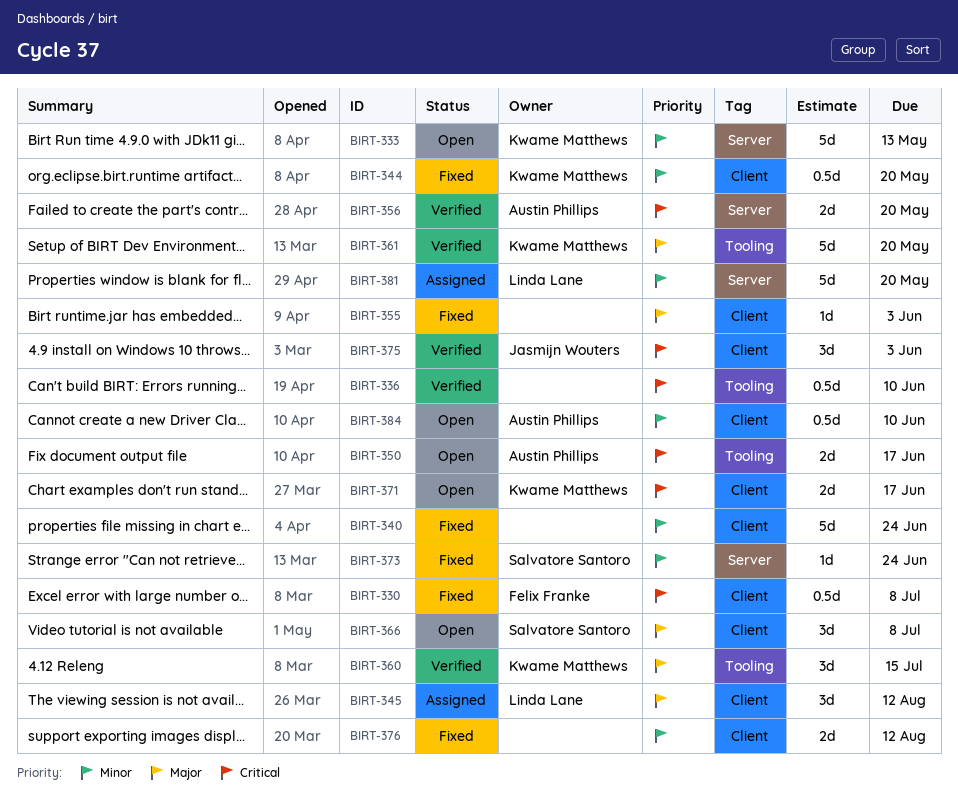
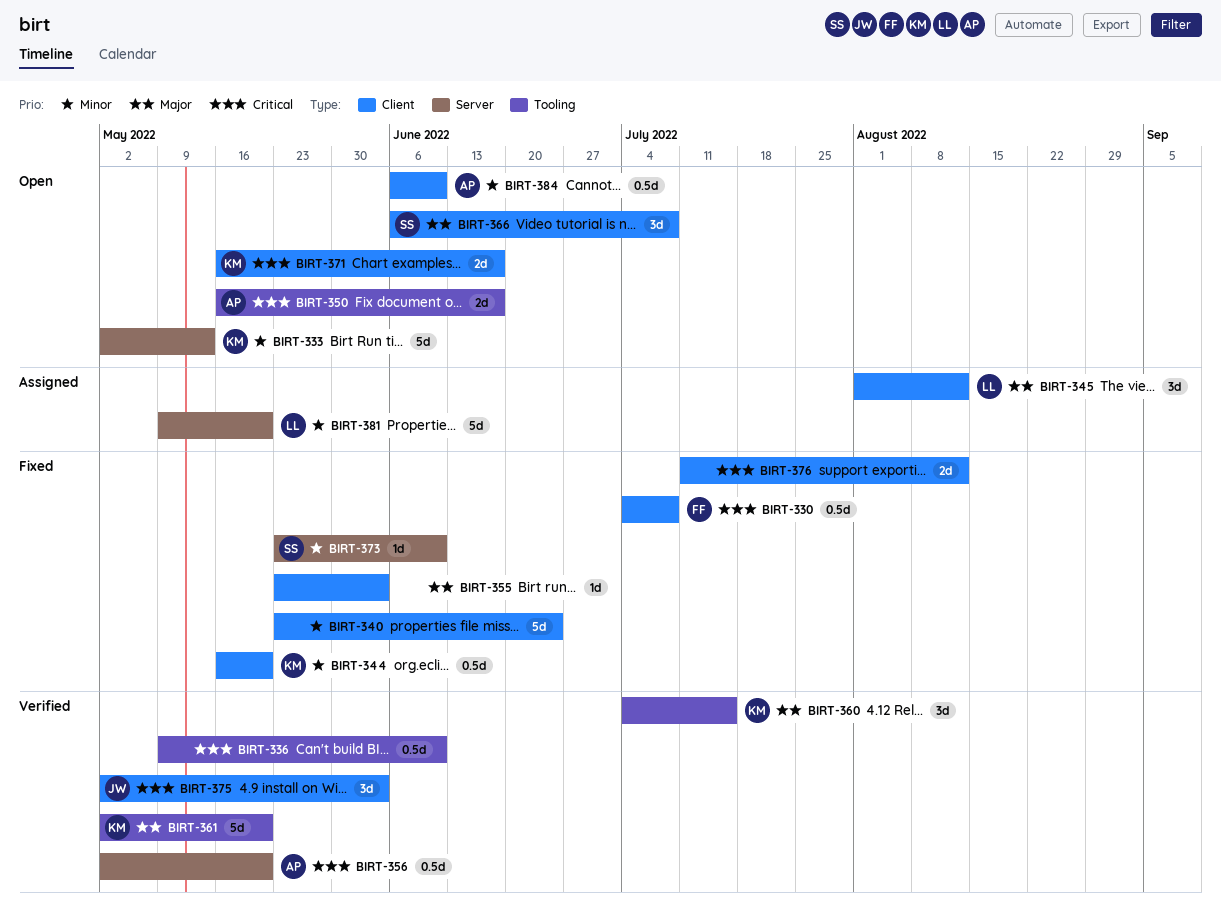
BIRT-356, estimate: 2d -> 0.5d
BIRT-373, due: Jun 24 -> Jun 10
BIRT-376, priority: Minor -> Critical

